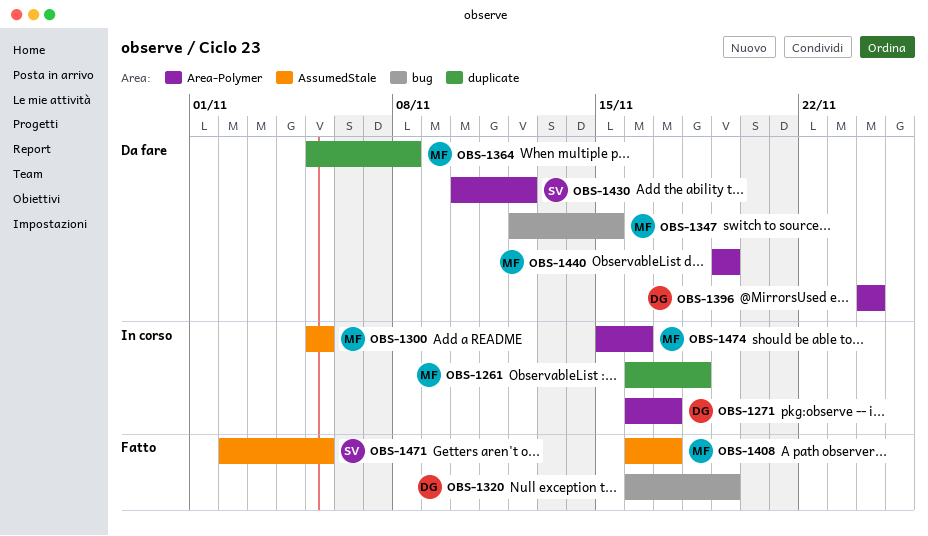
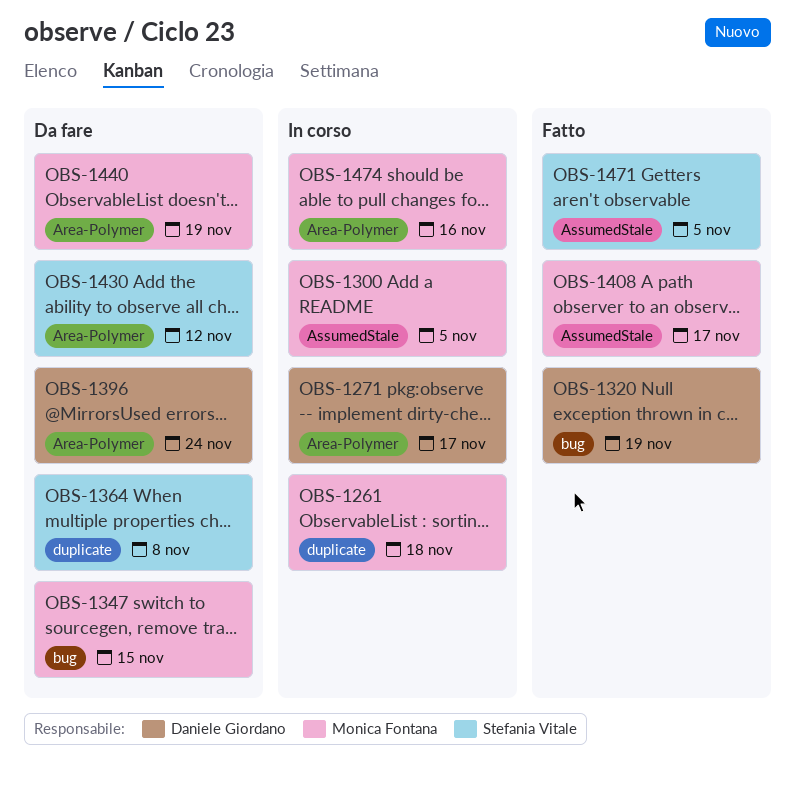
OBS-1364, owner: Monica Fontana -> Stefania Vitale

